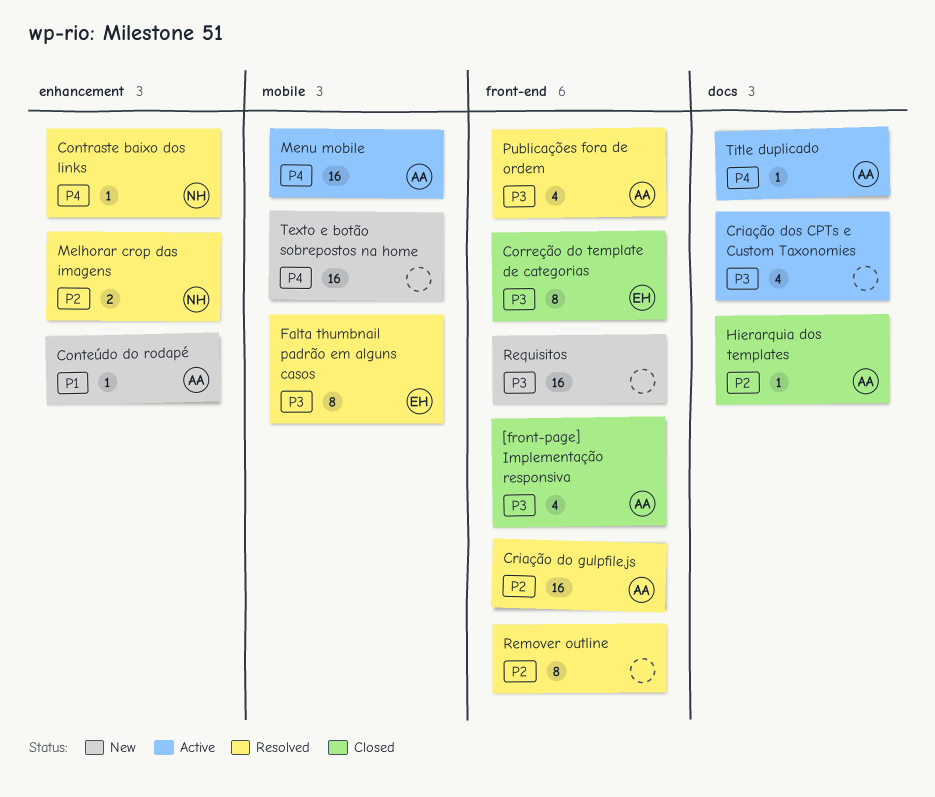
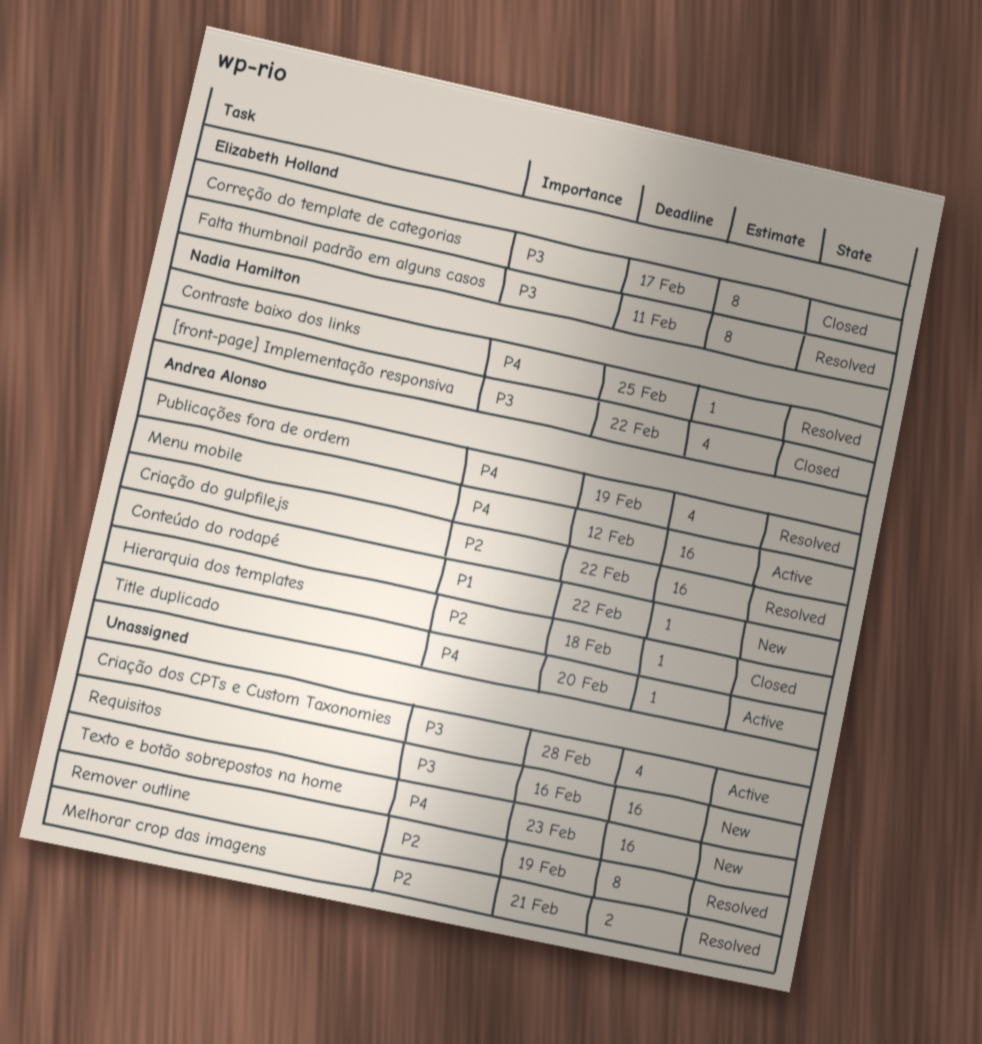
[front-page] Implementação responsiva, owner: Andrea Alonso -> Nadia Hamilton
Melhorar crop das imagens, owner: Nadia Hamilton -> none
Publicações fora de ordem, priority: P3 -> P4

